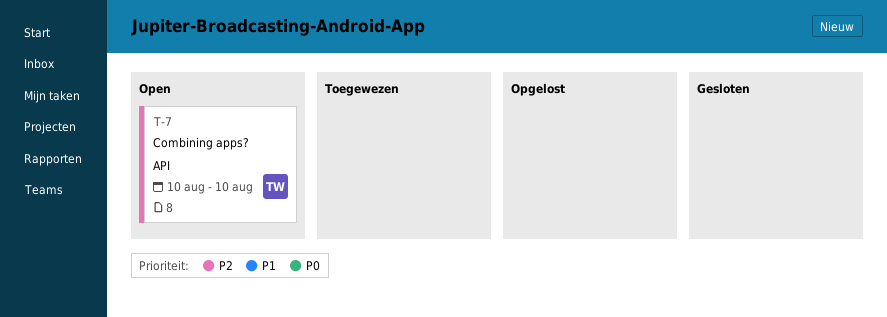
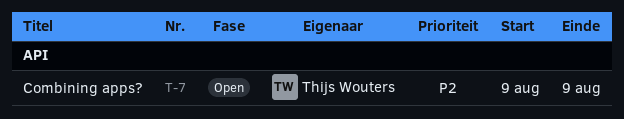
T-7, start: Aug 10 -> Aug 9
T-7, due: Aug 10 -> Aug 9

